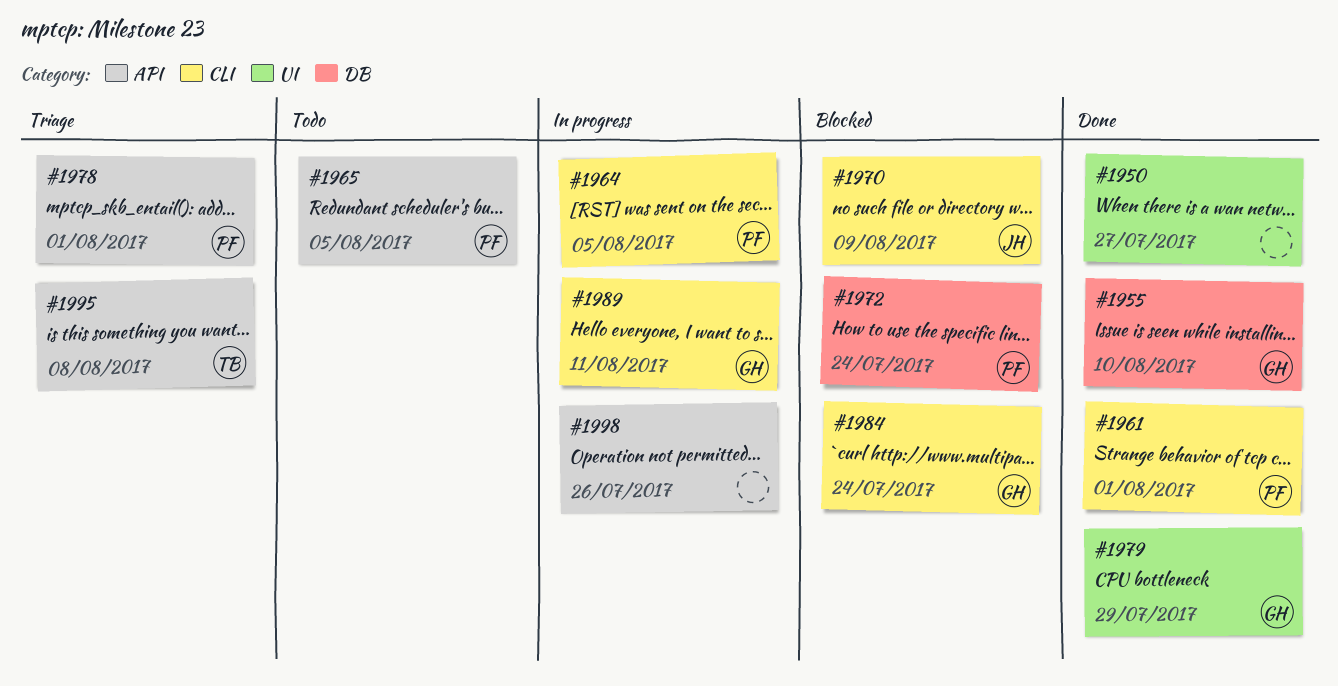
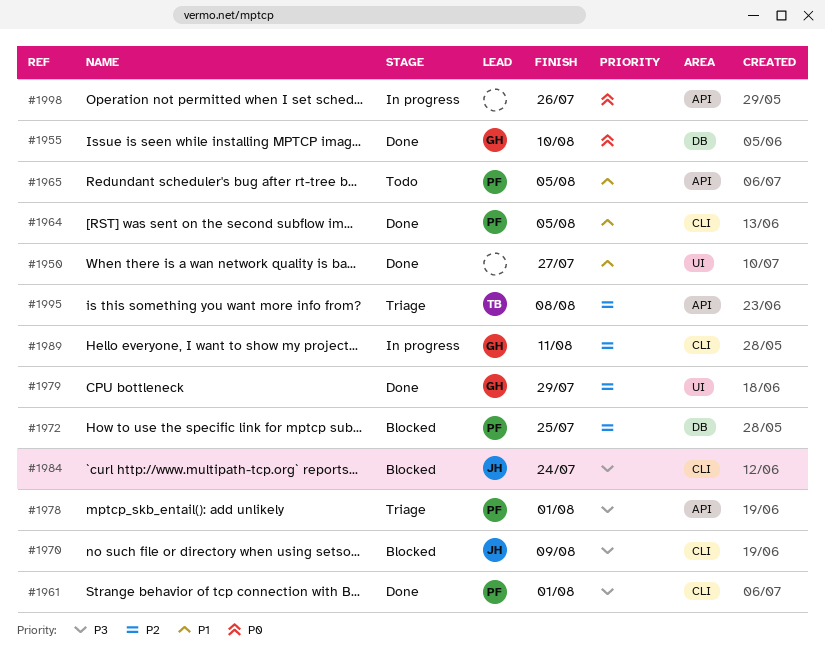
#1964, status: In progress -> Done
#1972, due: Jul 24 -> Jul 25
#1984, owner: GH -> JH

